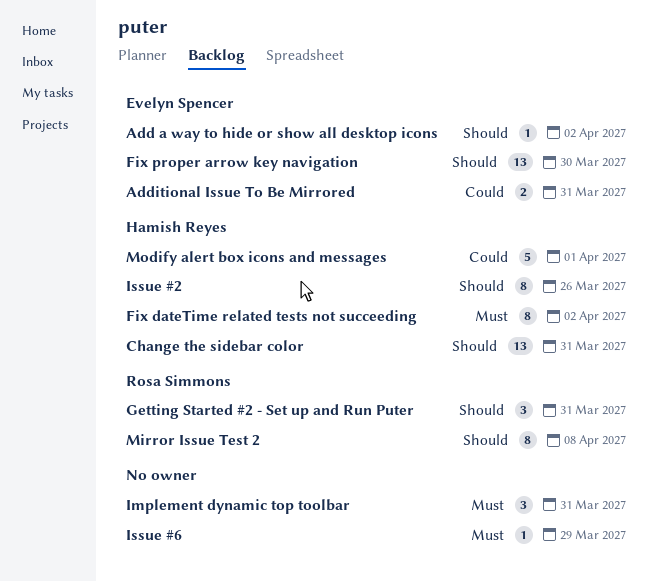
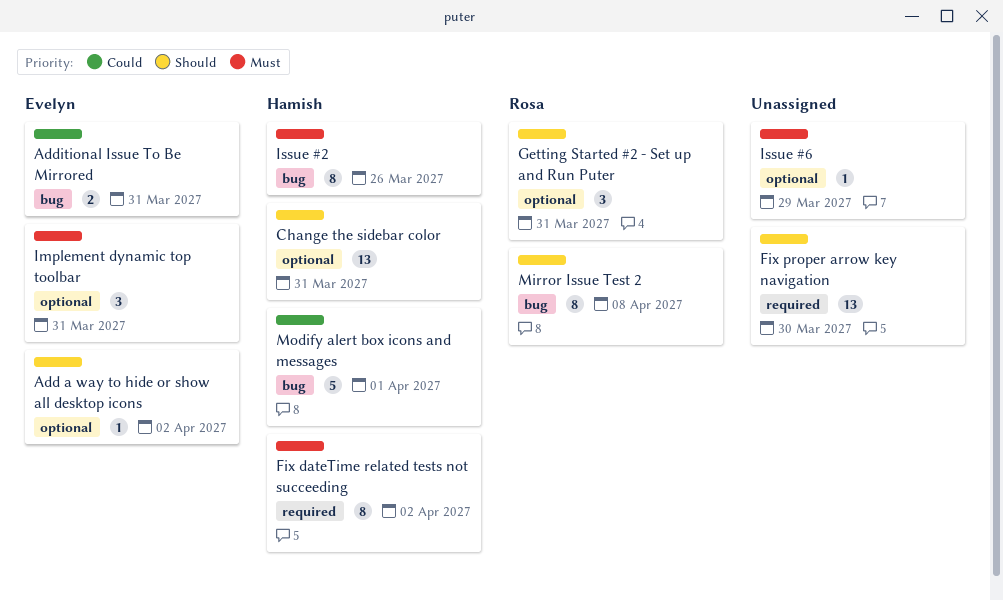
Fix proper arrow key navigation, owner: Evelyn Spencer -> none
Implement dynamic top toolbar, owner: none -> Evelyn Spencer
Issue #2, priority: Should -> Must

